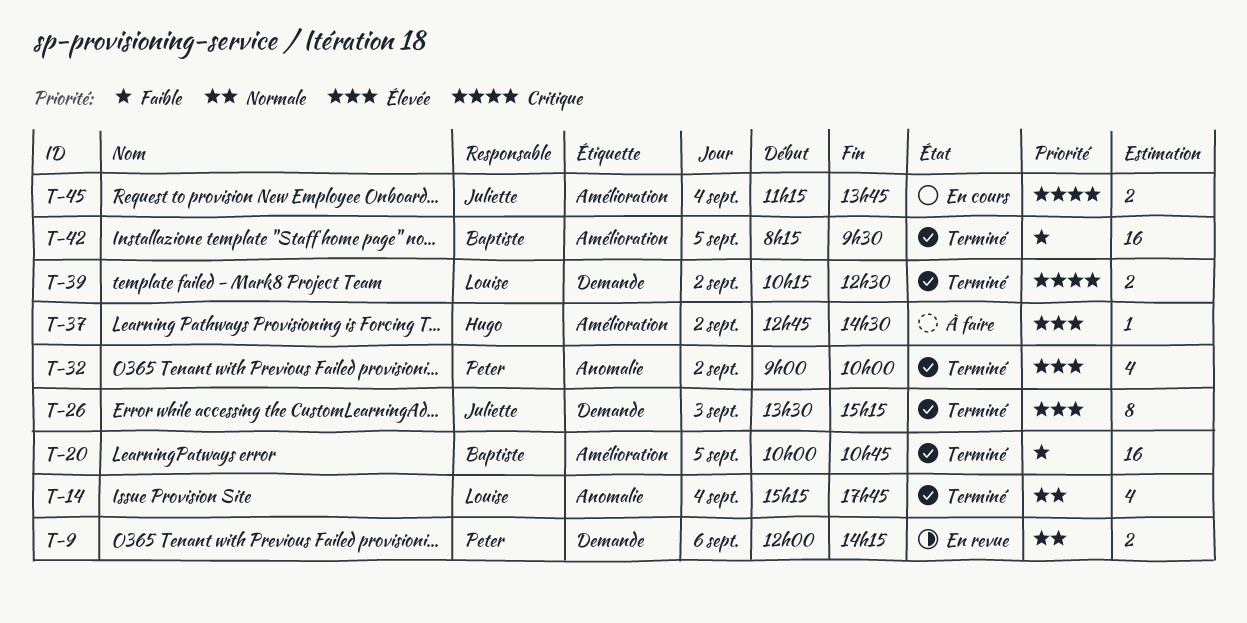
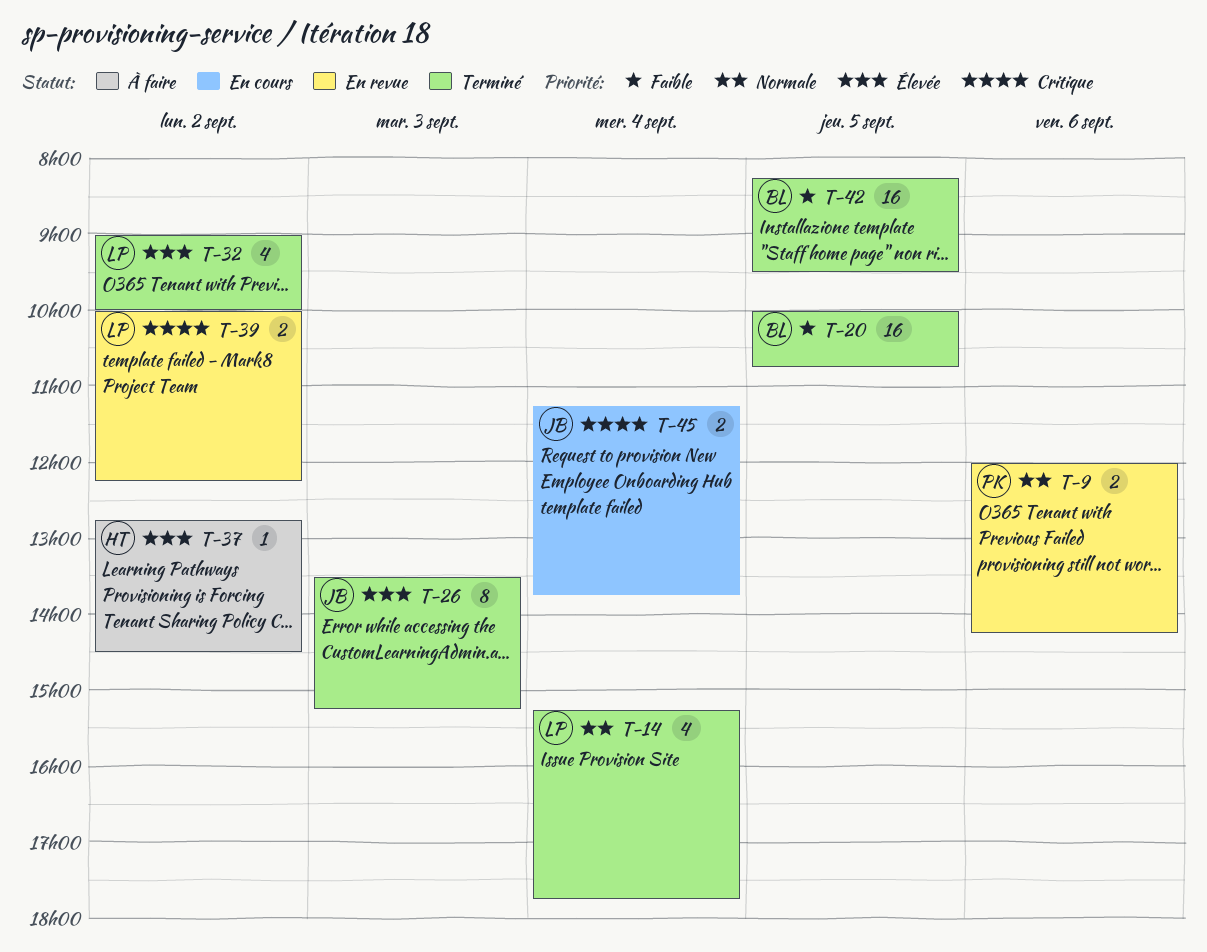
T-32, owner: Peter -> Louise
T-39, status: Terminé -> En revue
T-39, begins: 10:15 -> 10:00
T-39, ends: 12:30 -> 12:15

